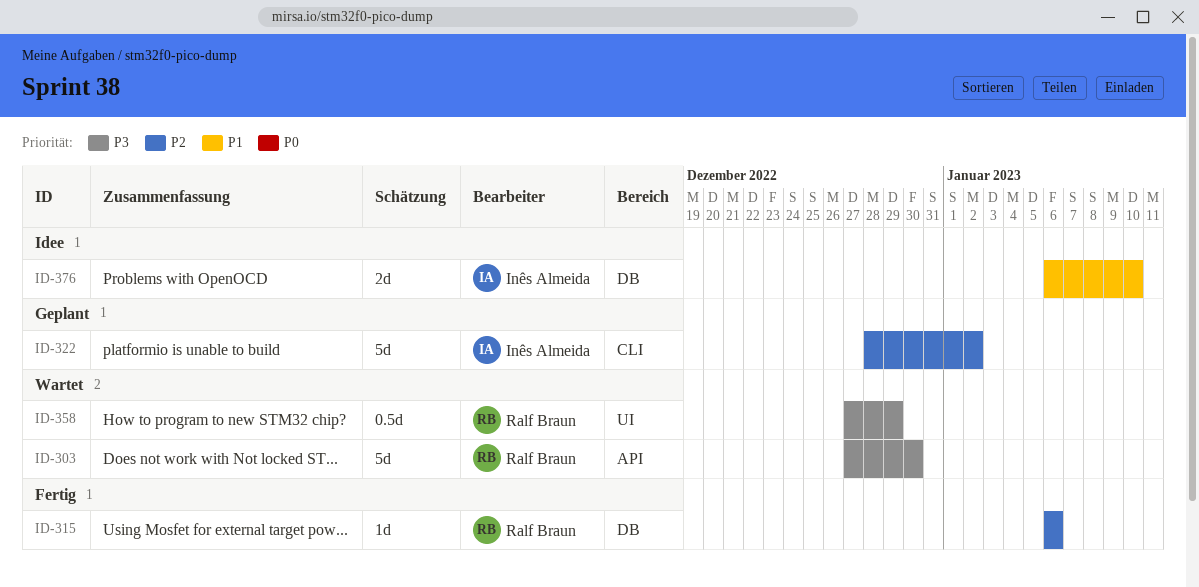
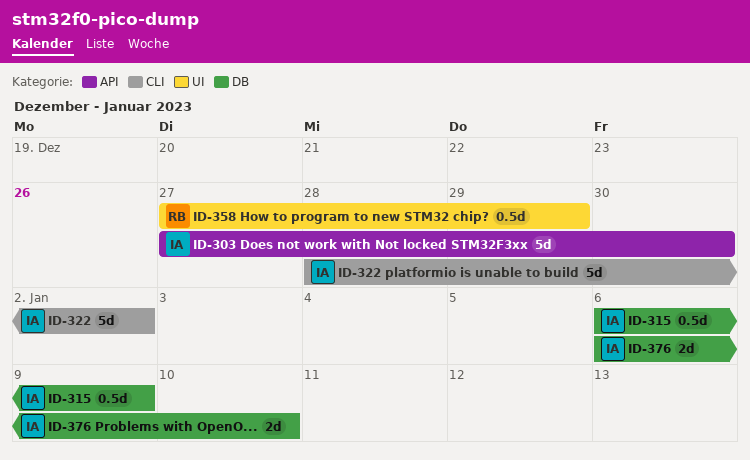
ID-303, owner: Ralf Braun -> Inês Almeida
ID-315, owner: Ralf Braun -> Inês Almeida
ID-315, estimate: 1d -> 0.5d
ID-315, due: Jan 6 -> Jan 9

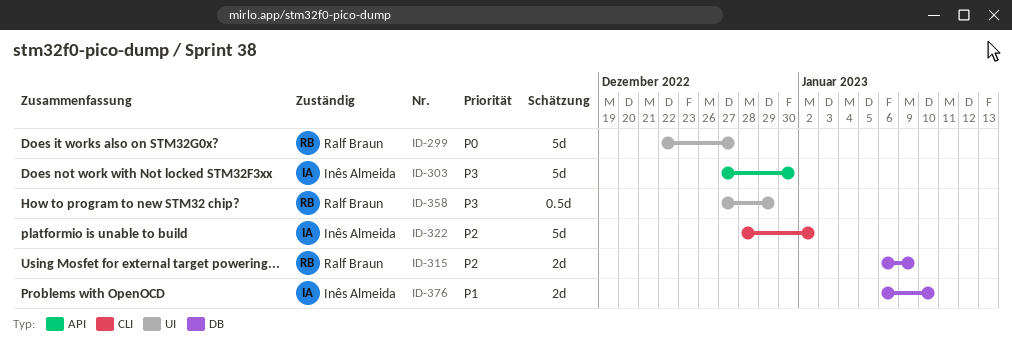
ID-299: none -> present
ID-315, owner: Inês Almeida -> Ralf Braun
ID-315, estimate: 0.5d -> 2d

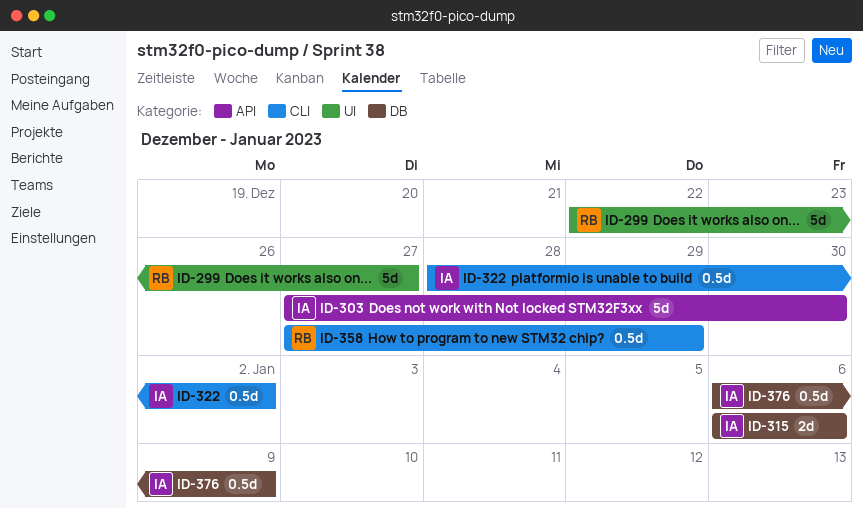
ID-315, owner: Ralf Braun -> Inês Almeida
ID-315, due: Jan 9 -> Jan 6
ID-322, estimate: 5d -> 0.5d
ID-358, label: UI -> CLI
ID-376, estimate: 2d -> 0.5d
ID-376, due: Jan 10 -> Jan 9

